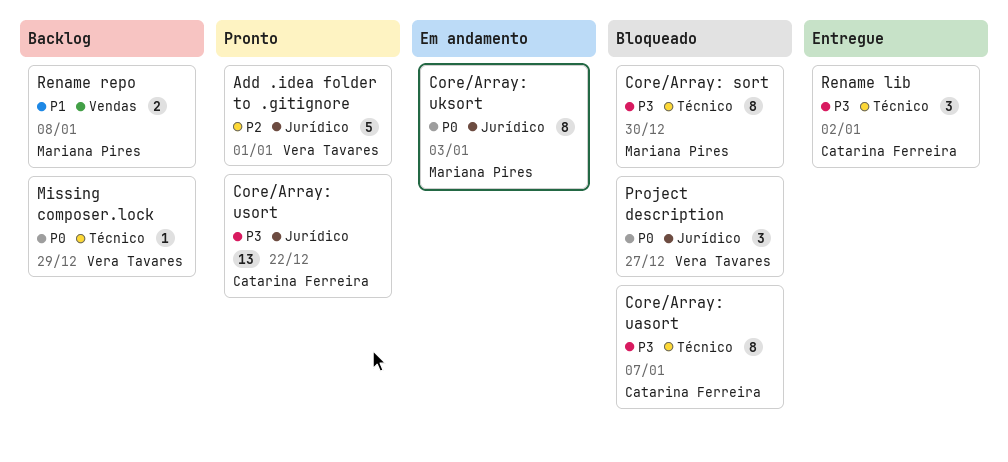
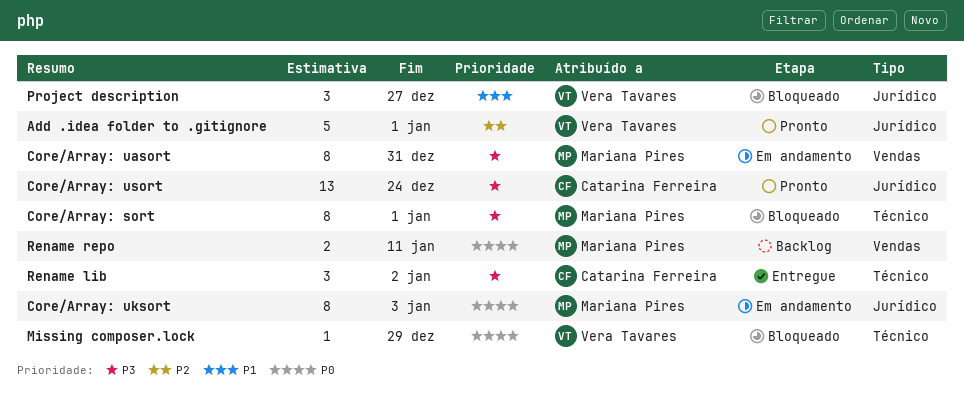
Core/Array: sort, due: Dec 30 -> Jan 1
Core/Array: uasort, status: Bloqueado -> Em andamento
Core/Array: uasort, owner: Catarina Ferreira -> Mariana Pires
Core/Array: uasort, label: Técnico -> Vendas
Core/Array: uasort, due: Jan 7 -> Dec 31
Core/Array: usort, due: Dec 22 -> Dec 24
Missing composer.lock, status: Backlog -> Bloqueado
Project description, priority: P0 -> P1
Rename repo, priority: P1 -> P0
Rename repo, due: Jan 8 -> Jan 11

